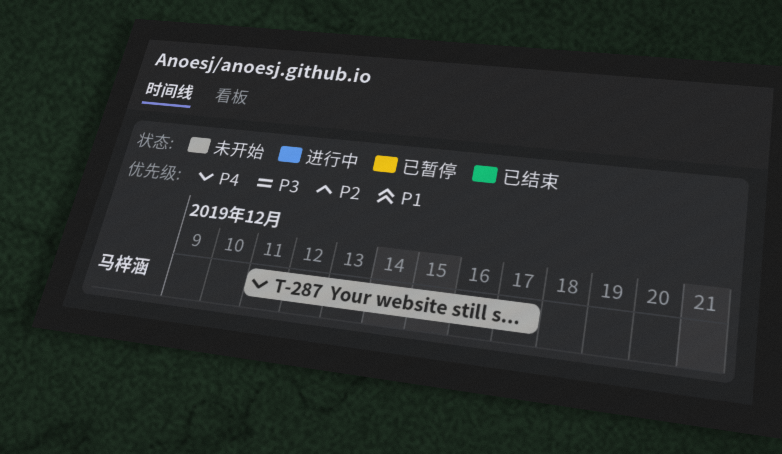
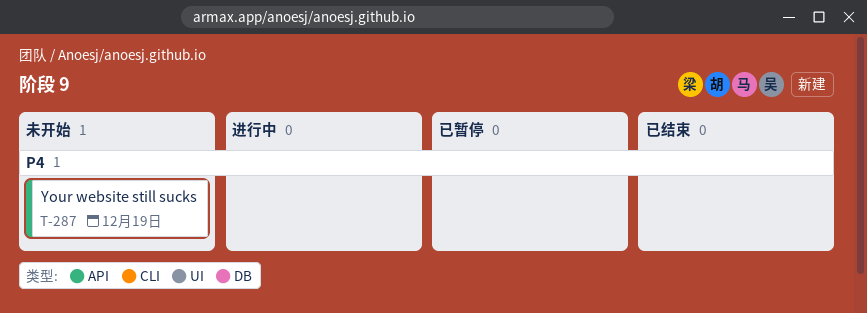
T-287, due: Dec 17 -> Dec 19

